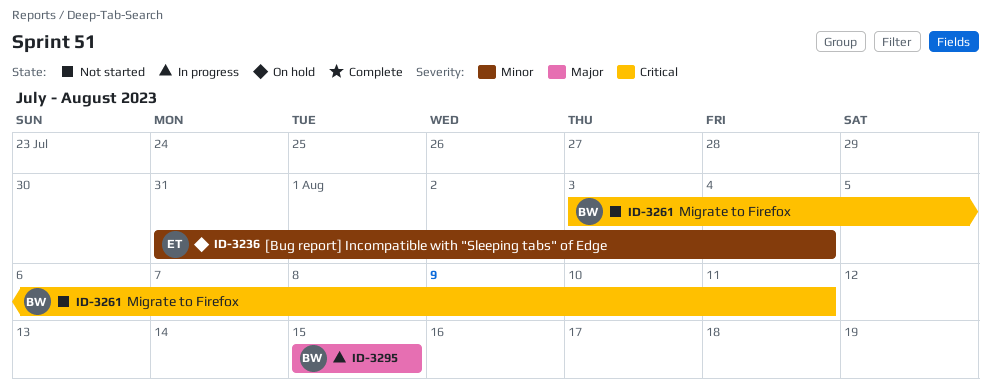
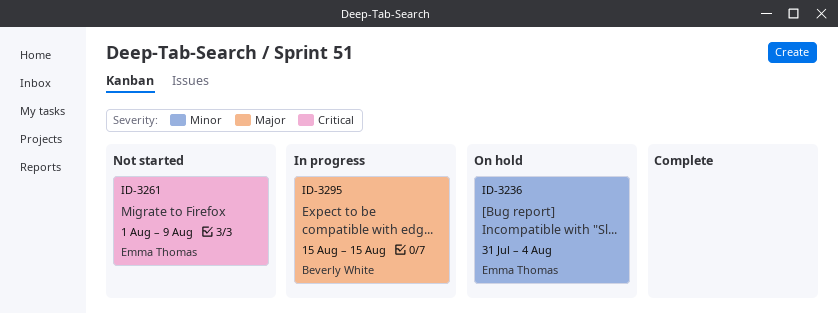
ID-3261, owner: Beverly White -> Emma Thomas
ID-3261, start: Aug 3 -> Aug 1
ID-3261, due: Aug 11 -> Aug 9

